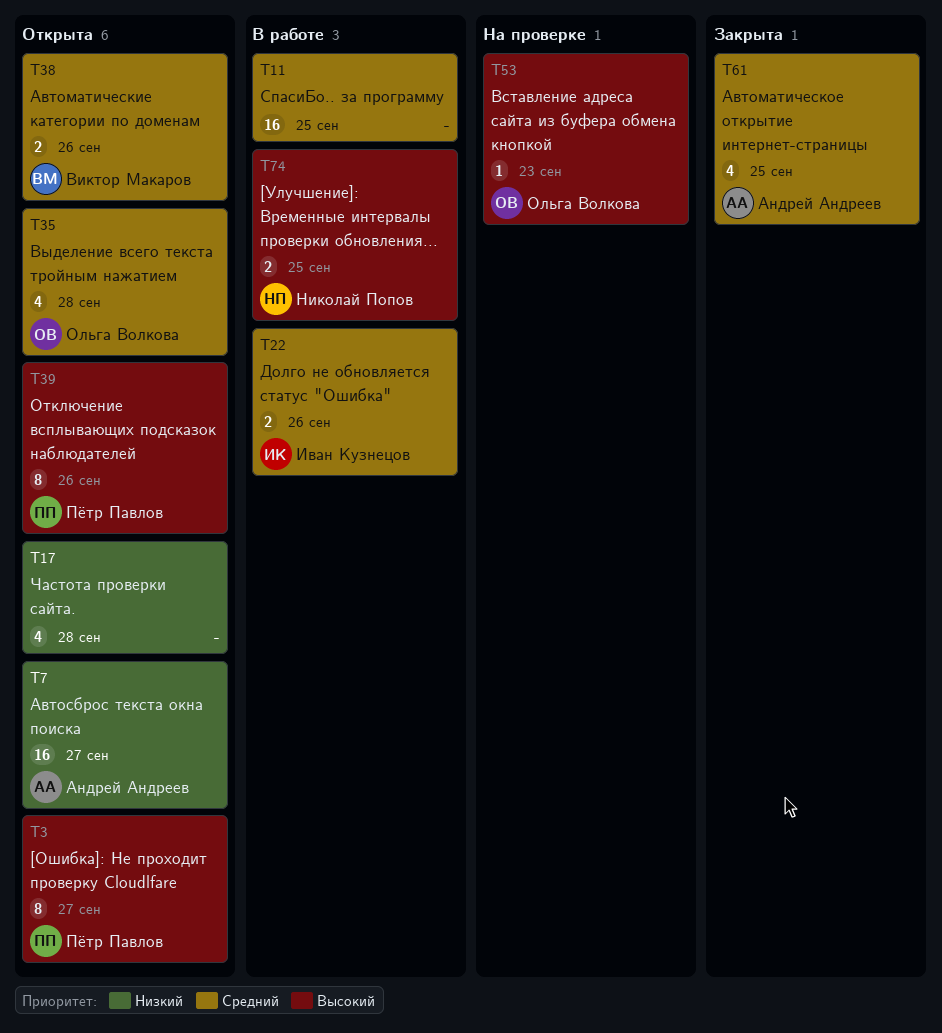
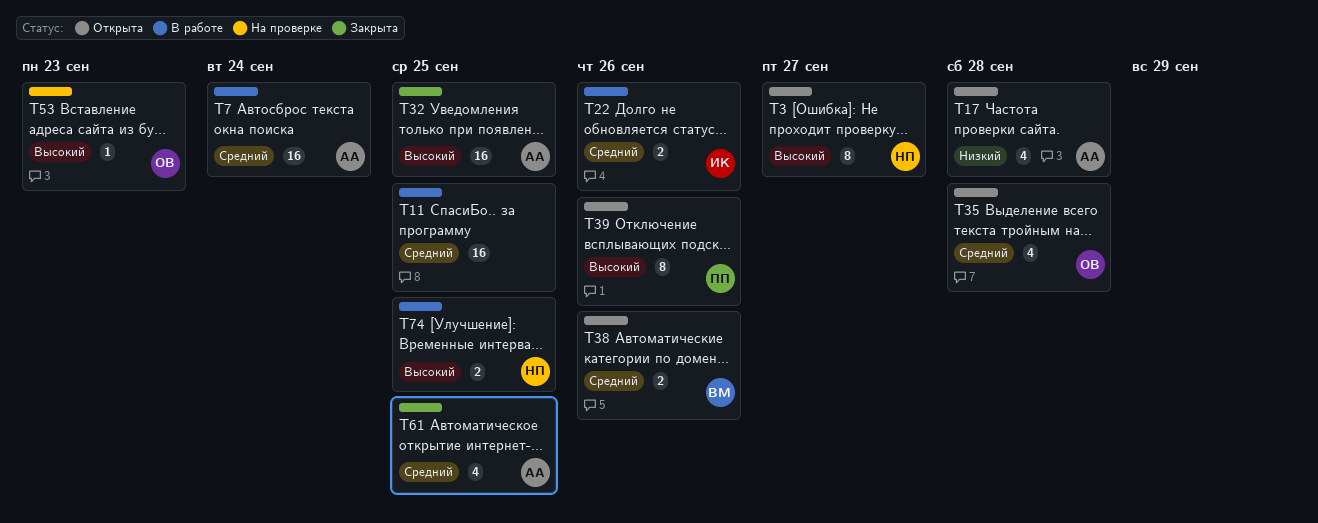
T3, owner: Пётр Павлов -> Николай Попов
T7, status: Открыта -> В работе
T7, priority: Низкий -> Средний
T7, due: Sep 27 -> Sep 24
T17, owner: none -> Андрей Андреев
T32: none -> present

